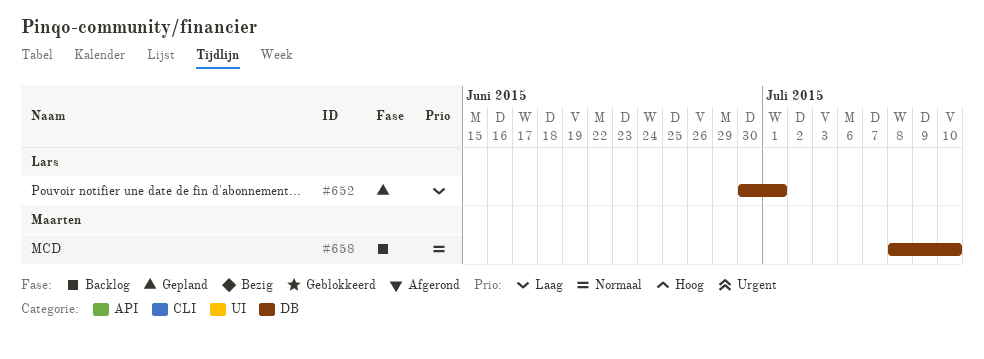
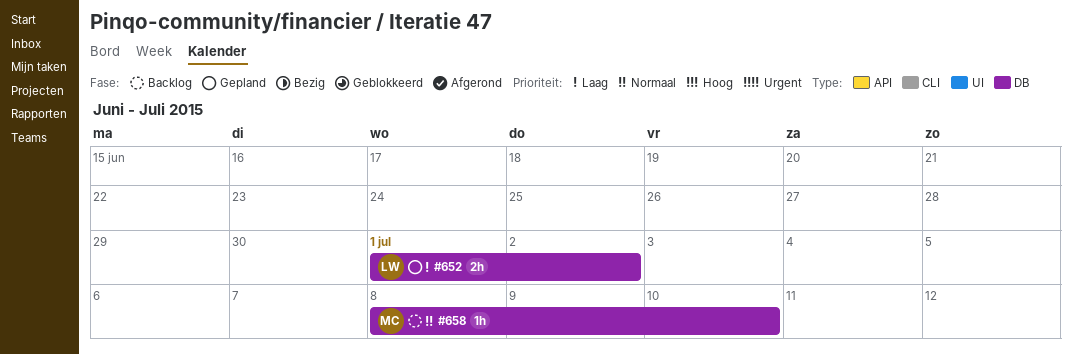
#652, start: Jun 30 -> Jul 1
#652, due: Jul 1 -> Jul 2

